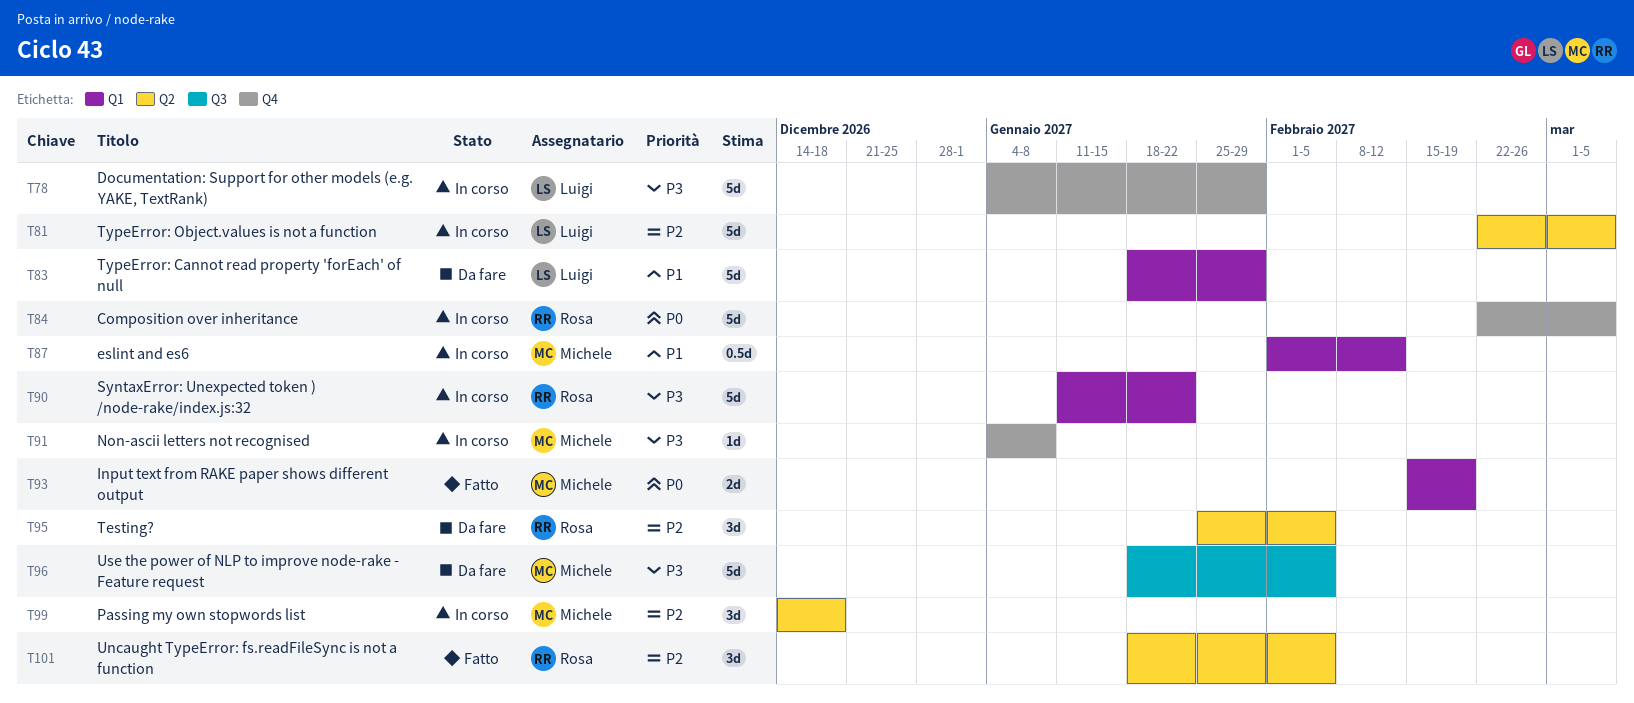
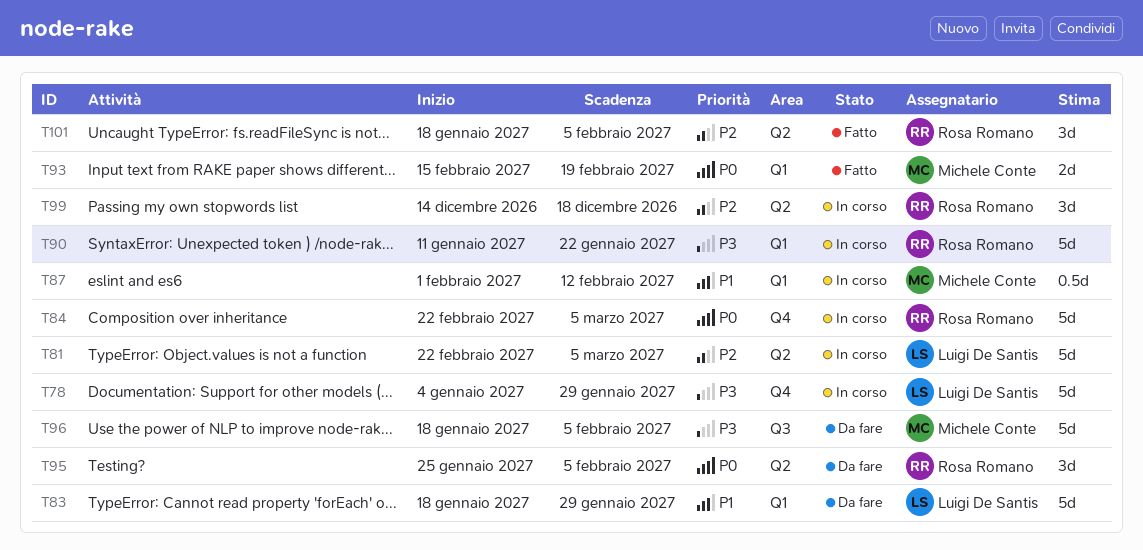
T91: present -> none
T95, priority: P2 -> P0
T99, owner: Michele Conte -> Rosa Romano

